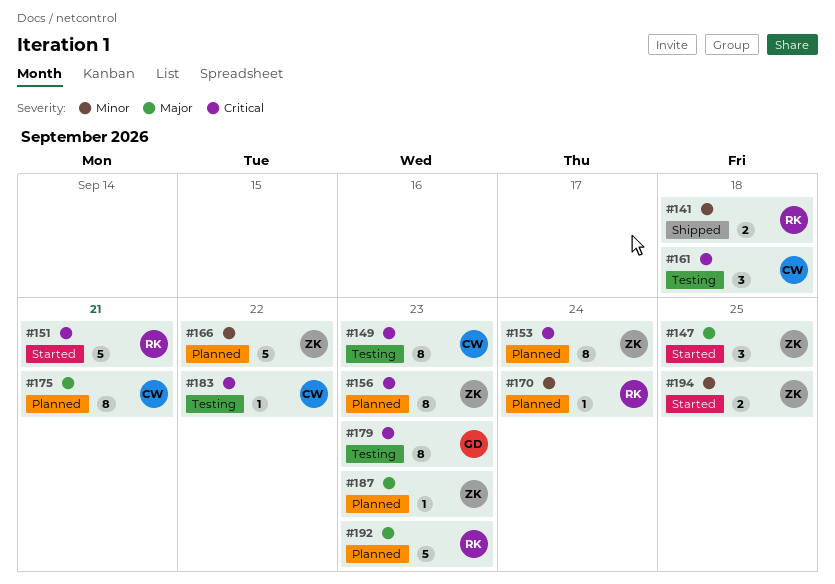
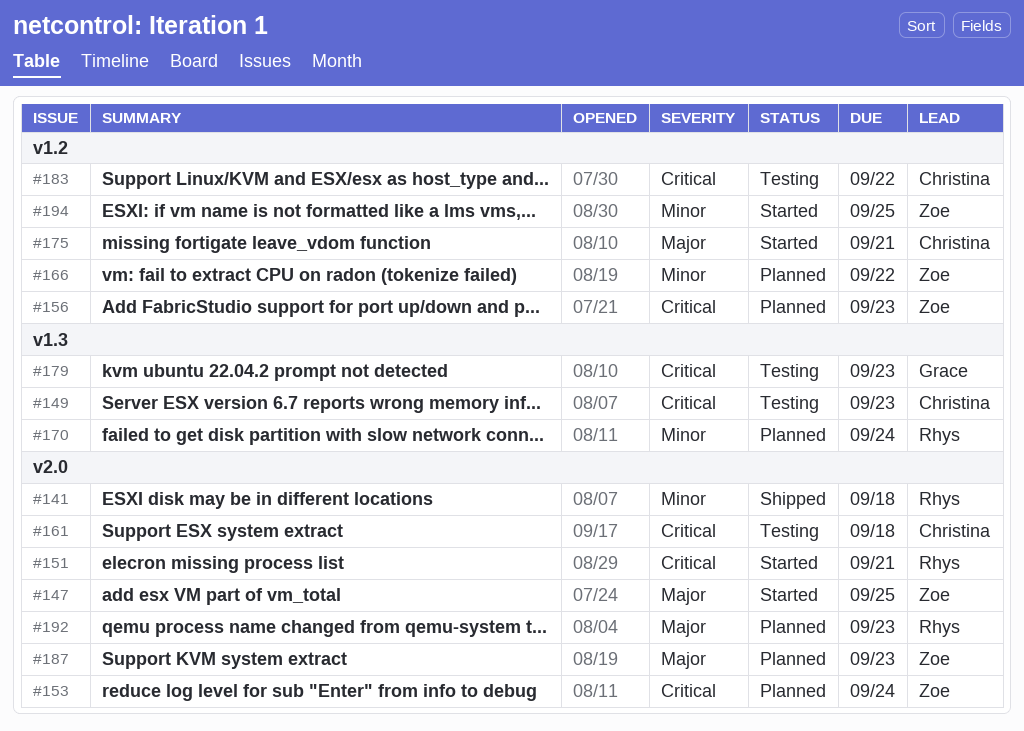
#175, status: Planned -> Started

